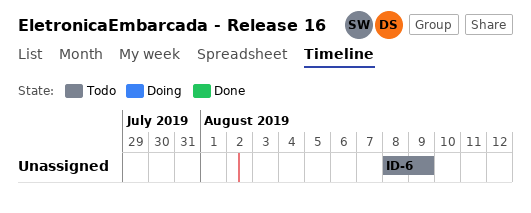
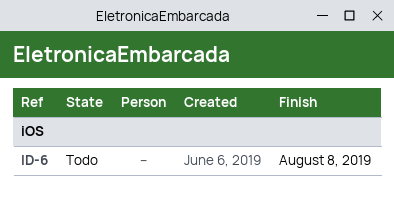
ID-6, due: Aug 9 -> Aug 8

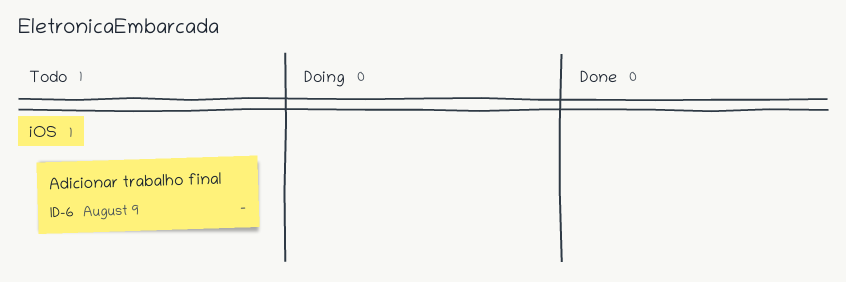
ID-6, due: Aug 8 -> Aug 9

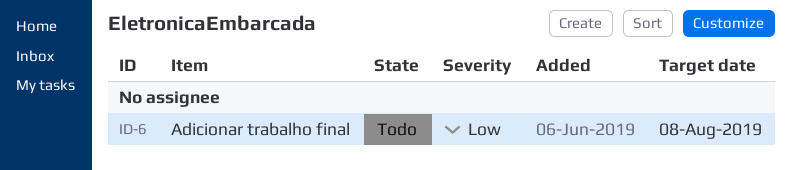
ID-6, due: Aug 9 -> Aug 8

